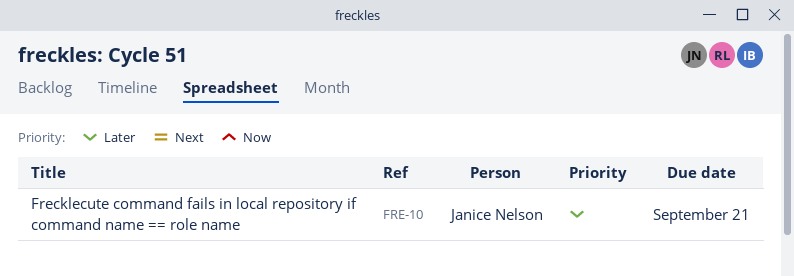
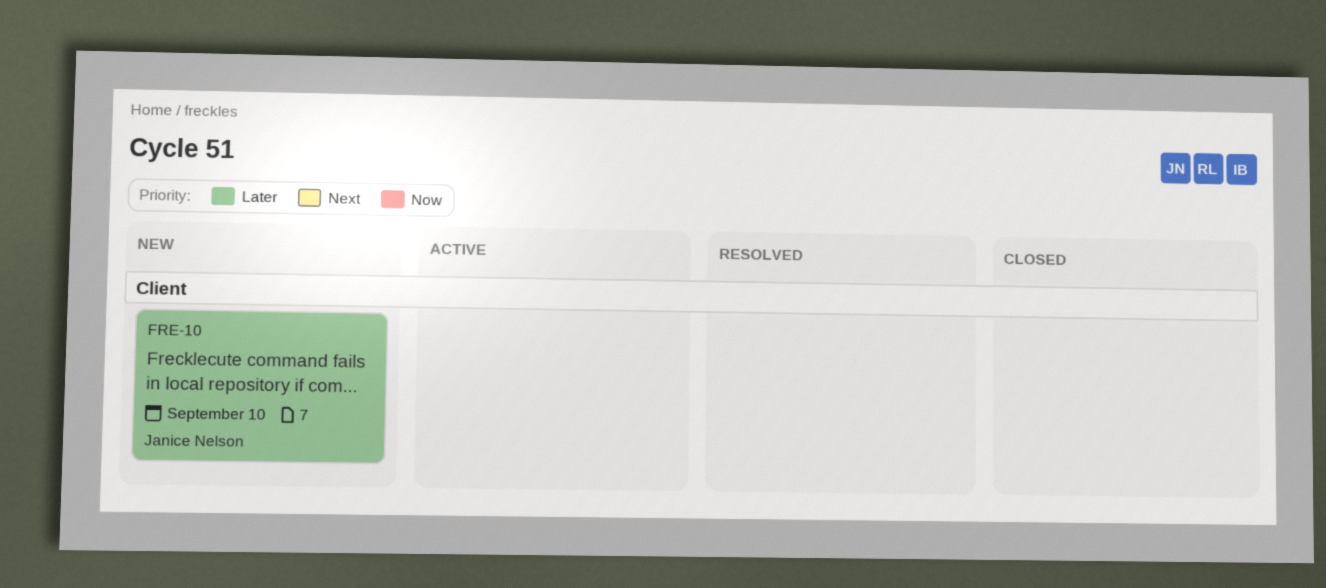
FRE-10, due: Sep 21 -> Sep 10

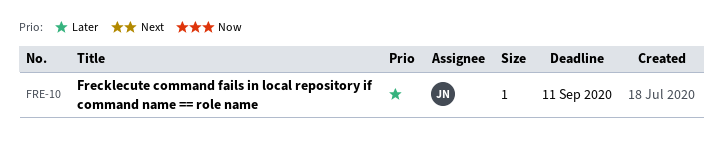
FRE-10, due: Sep 10 -> Sep 11

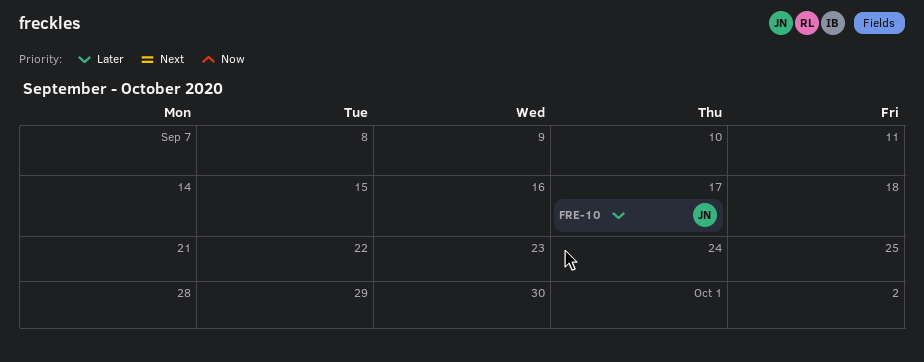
FRE-10, due: Sep 11 -> Sep 17

